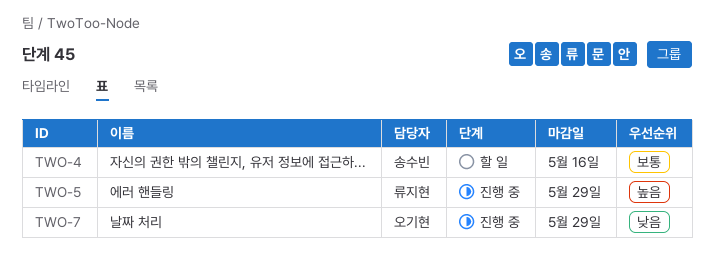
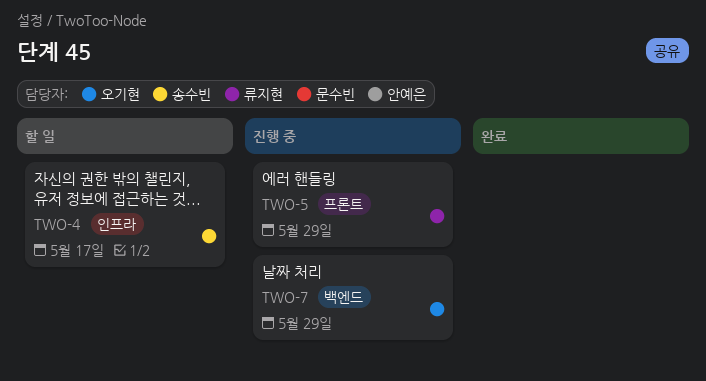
TWO-4, due: May 16 -> May 17

